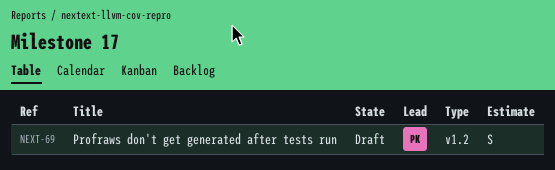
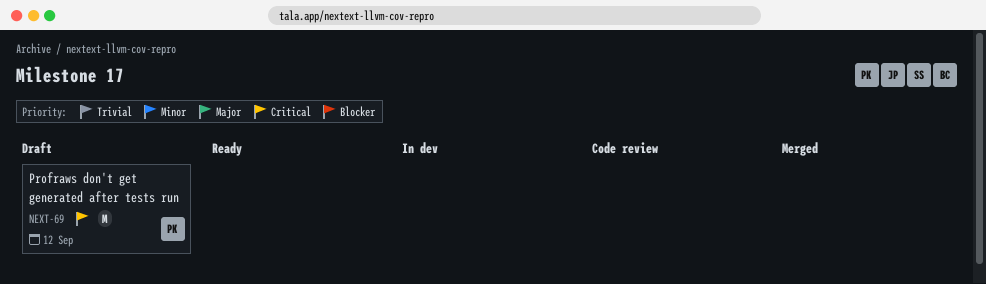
NEXT-69, estimate: S -> M

